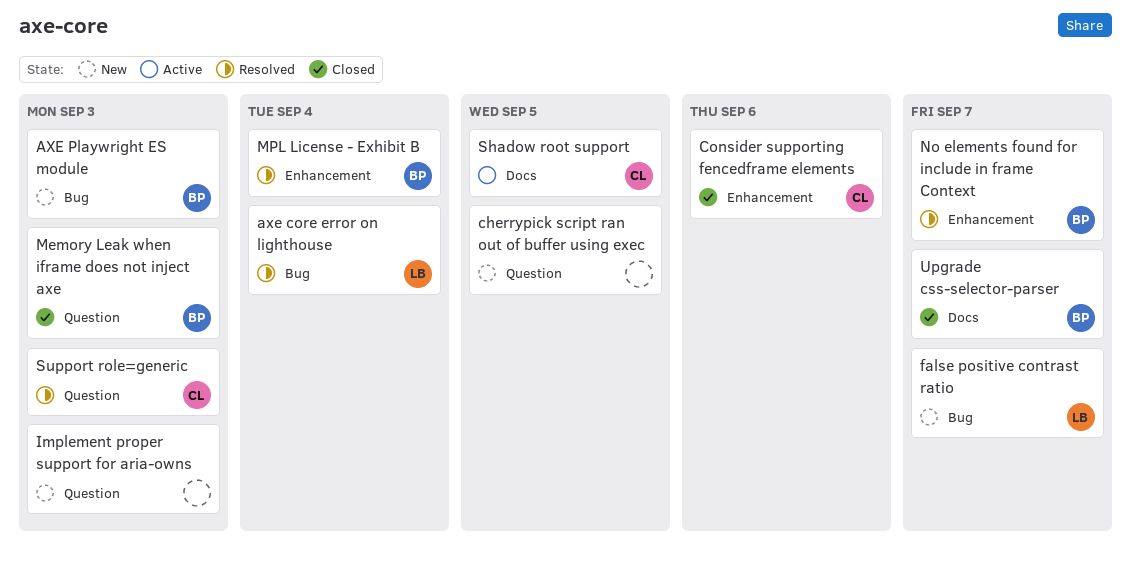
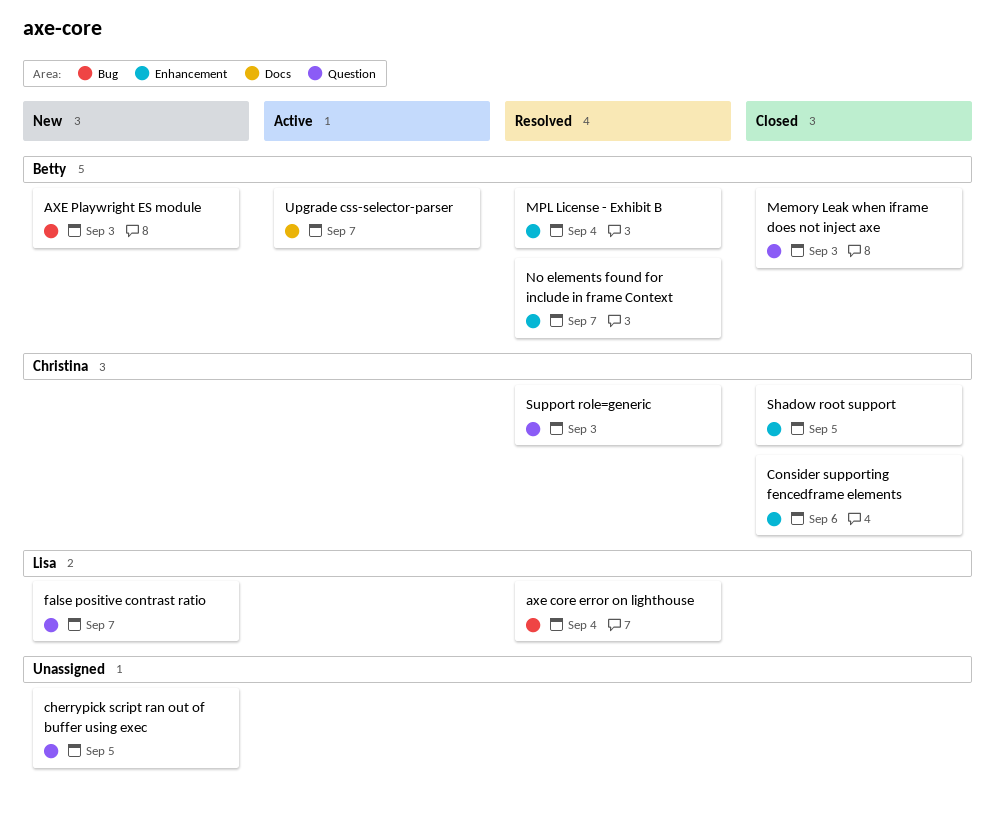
false positive contrast ratio, label: Bug -> Question
Implement proper support for aria-owns: present -> none
Shadow root support, status: Active -> Closed
Shadow root support, label: Docs -> Enhancement
Upgrade css-selector-parser, status: Closed -> Active

